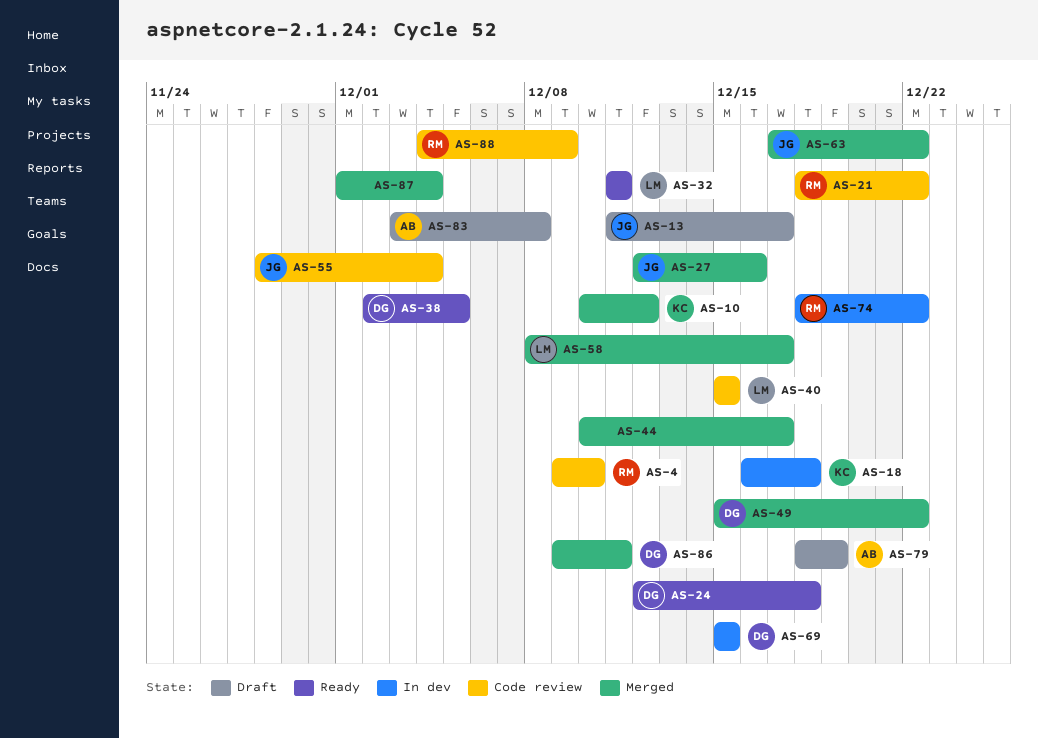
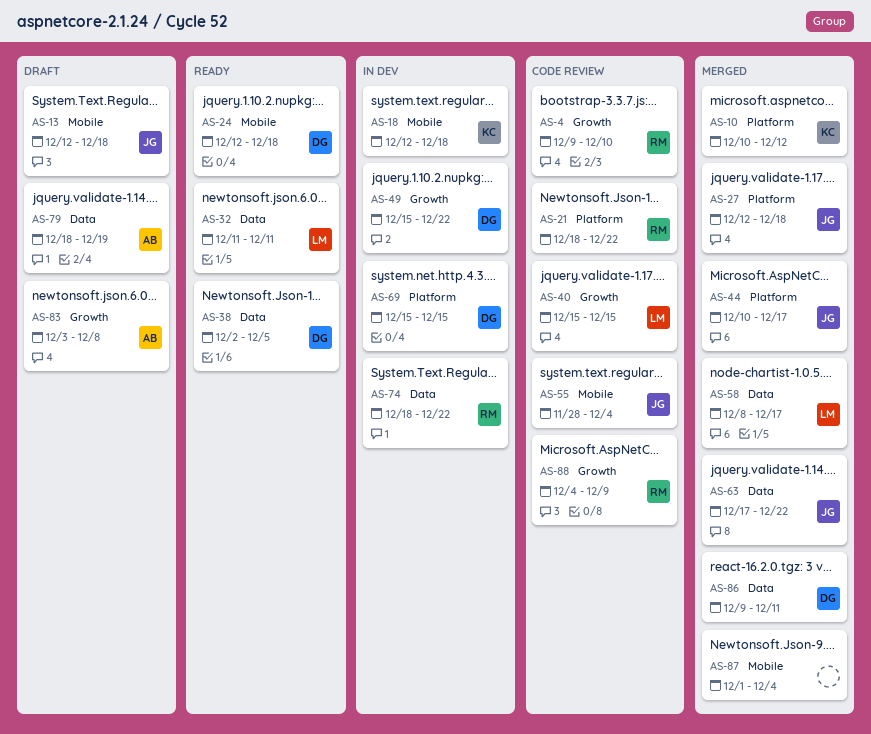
AS-13, start: Dec 11 -> Dec 12
AS-13, due: Dec 17 -> Dec 18
AS-18, start: Dec 16 -> Dec 12
AS-27, due: Dec 16 -> Dec 18
AS-44, owner: none -> JG
AS-49, status: Merged -> In dev

